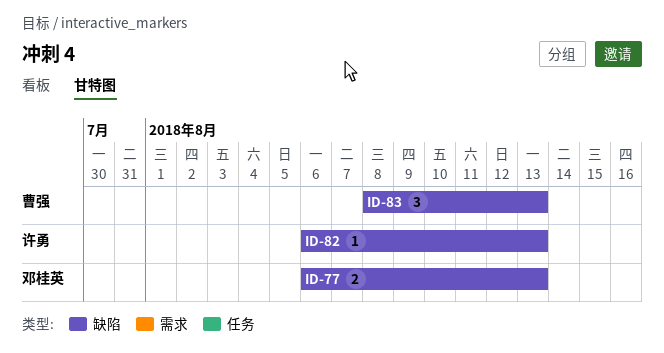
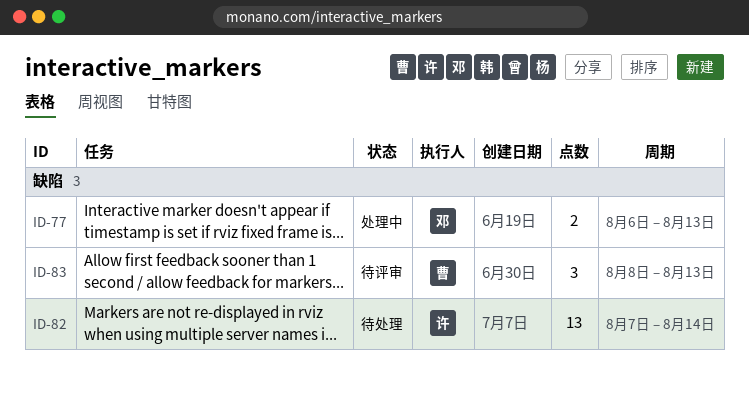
ID-82, estimate: 1 -> 13
ID-82, start: Aug 6 -> Aug 7
ID-82, due: Aug 13 -> Aug 14

